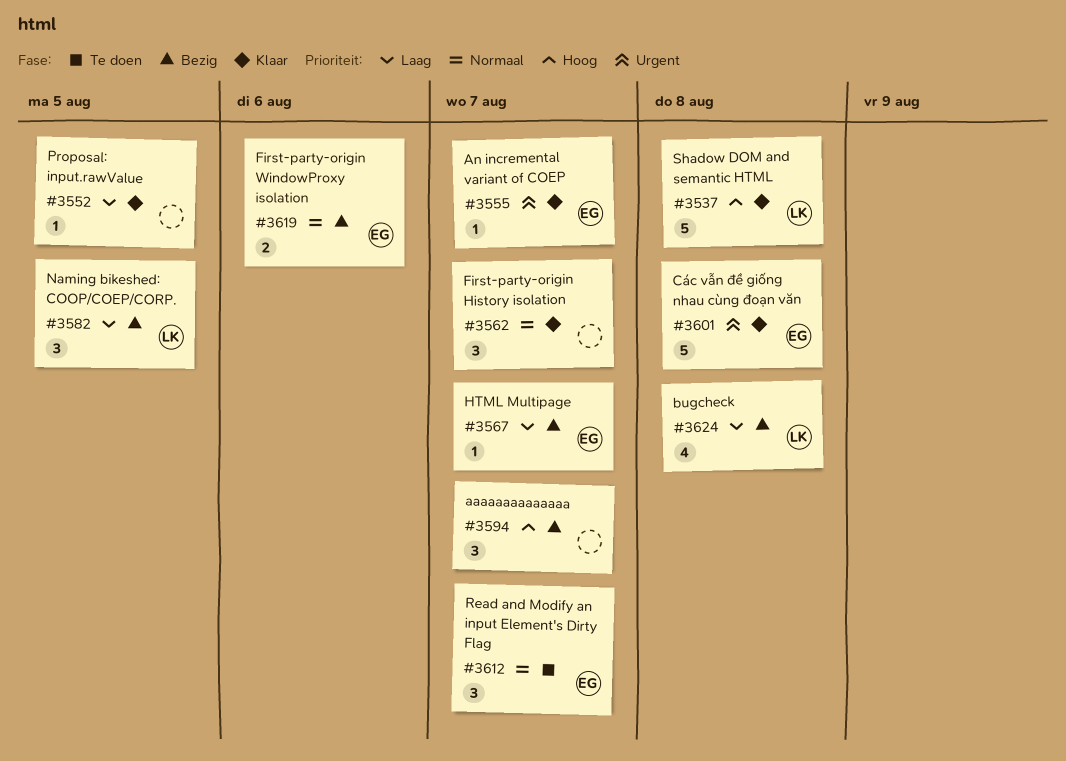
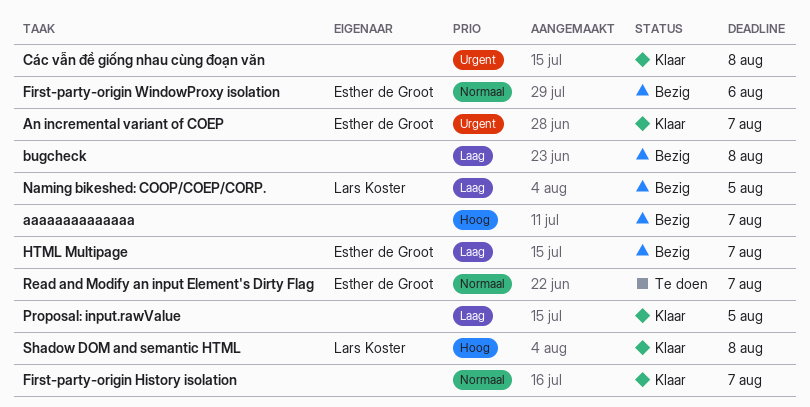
bugcheck, owner: Lars Koster -> none
Các vẫn đề giống nhau cùng đoạn văn, owner: Esther de Groot -> none

